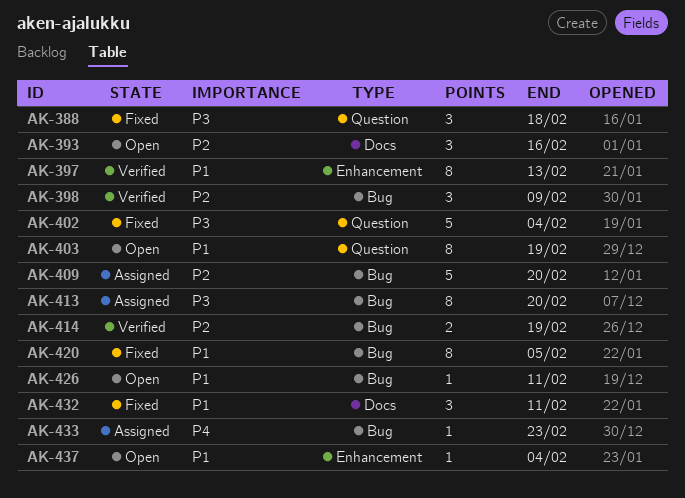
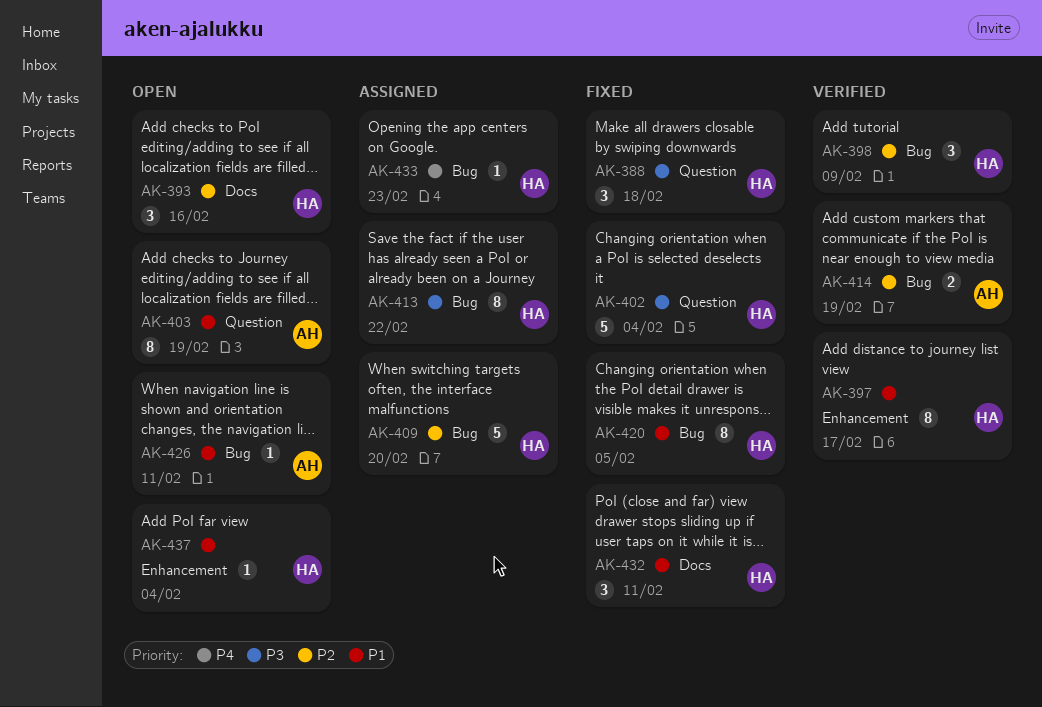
AK-397, due: Feb 13 -> Feb 17
AK-413, due: Feb 20 -> Feb 22

